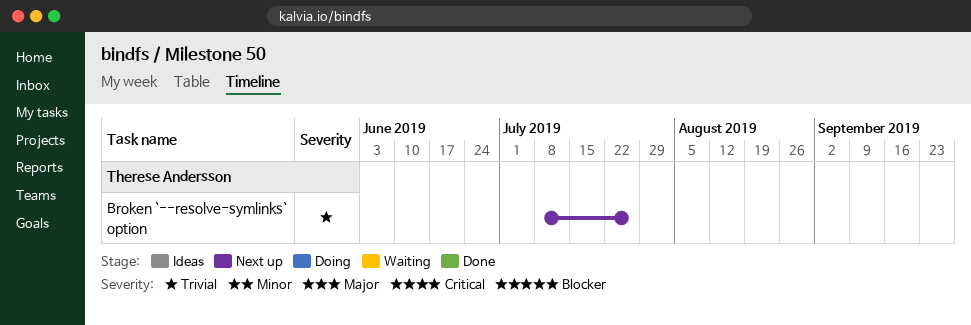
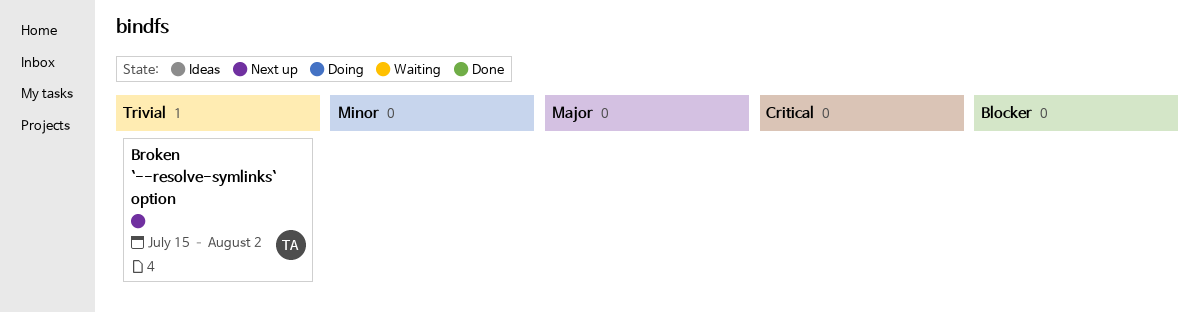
Broken `--resolve-symlinks` option, start: Jul 8 -> Jul 15
Broken `--resolve-symlinks` option, due: Jul 26 -> Aug 2

